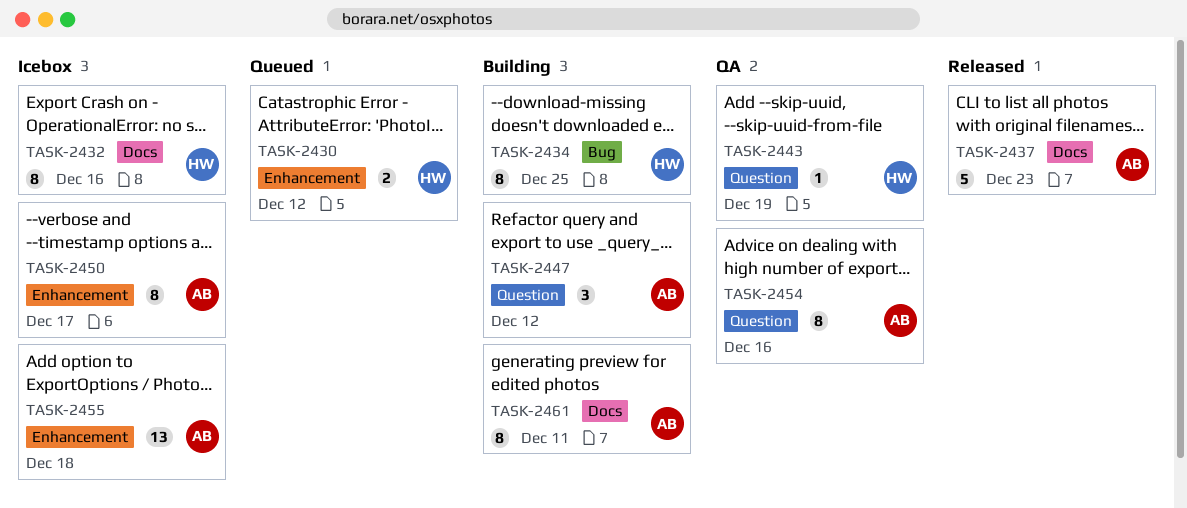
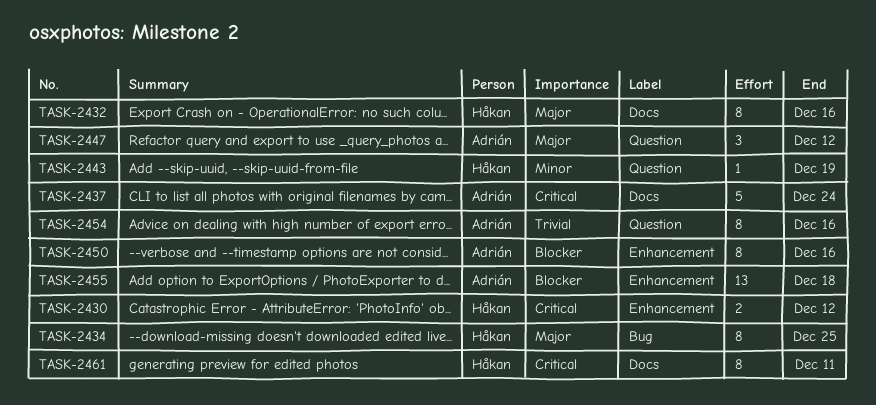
TASK-2437, due: Dec 23 -> Dec 24
TASK-2450, due: Dec 17 -> Dec 16
TASK-2461, owner: Adrián -> Håkan

